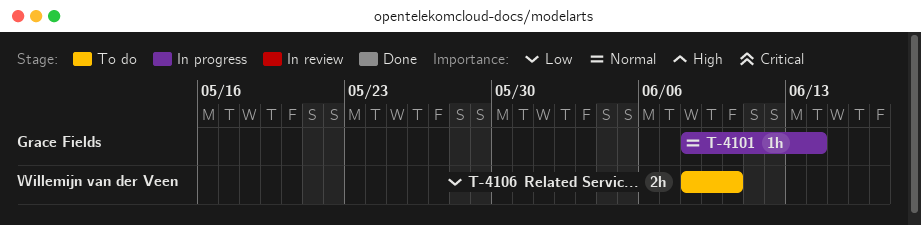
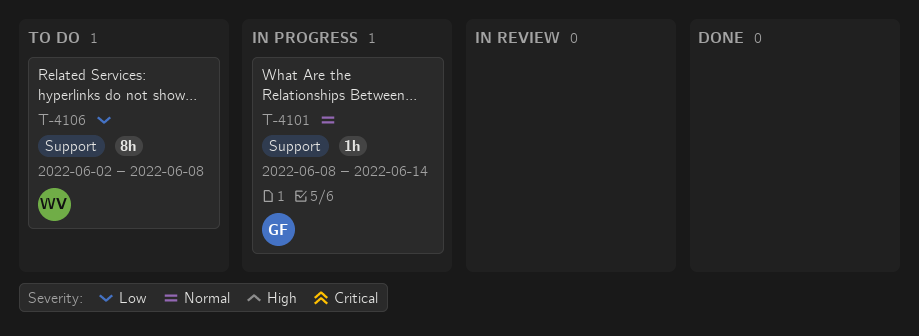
T-4106, estimate: 2h -> 8h
T-4106, start: Jun 8 -> Jun 2
T-4106, due: Jun 10 -> Jun 8

